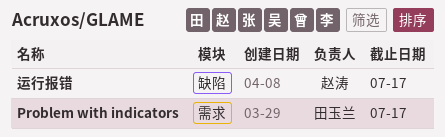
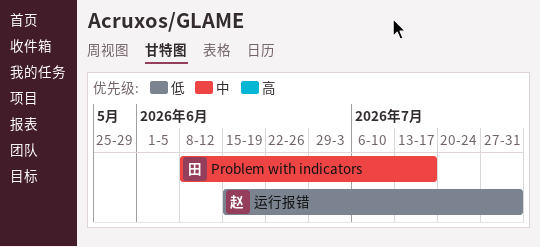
运行报错, due: Jul 17 -> Jul 31

